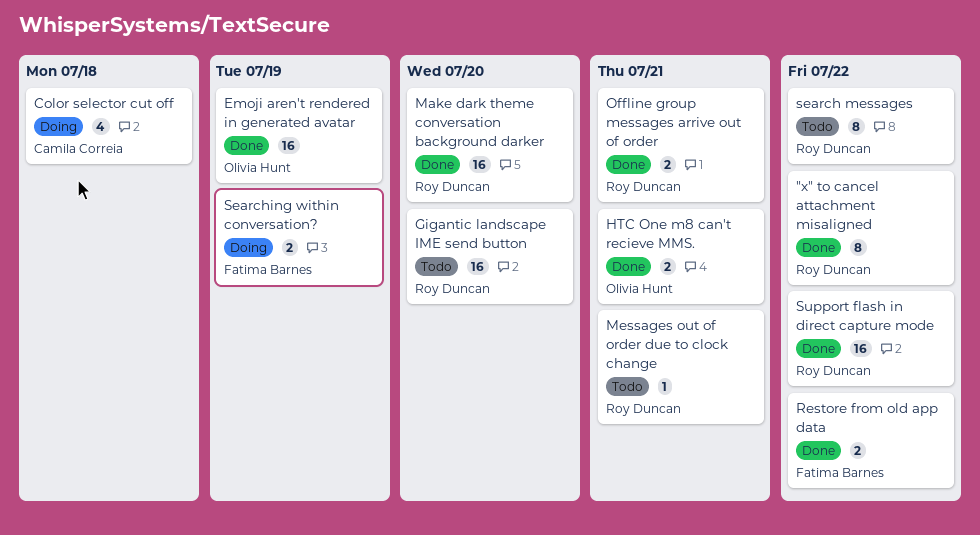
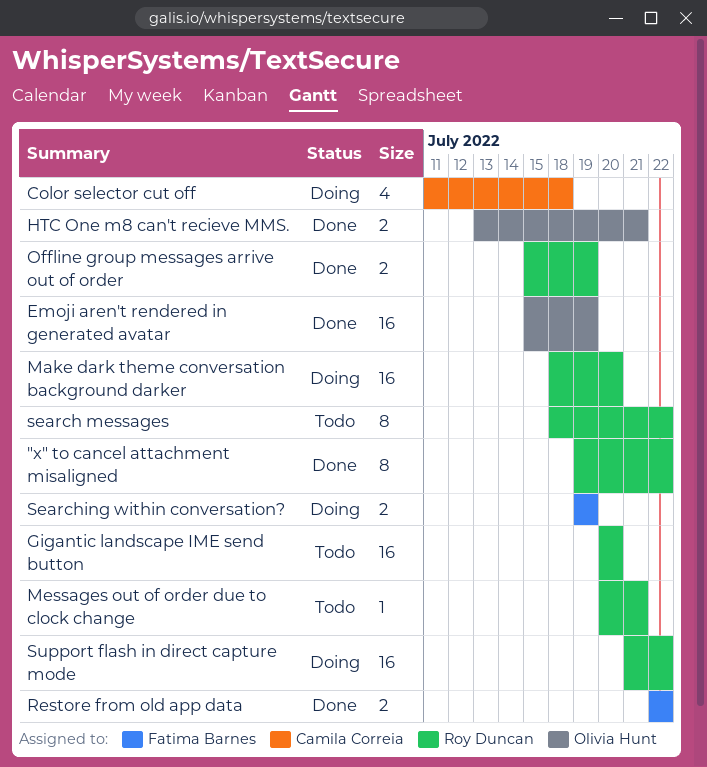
Make dark theme conversation background darker, status: Done -> Doing
Offline group messages arrive out of order, due: Jul 21 -> Jul 19
Support flash in direct capture mode, status: Done -> Doing

